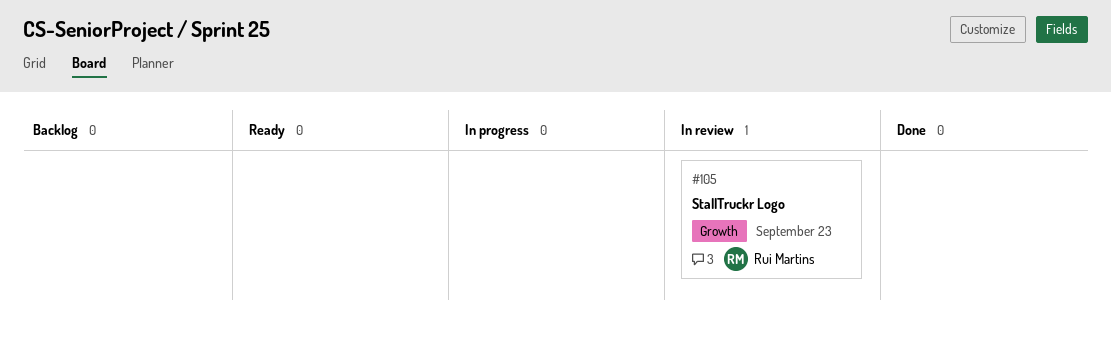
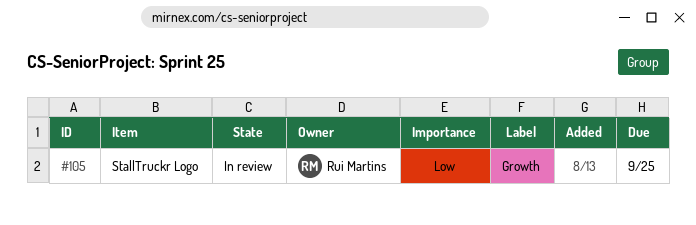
#105, due: Sep 23 -> Sep 25

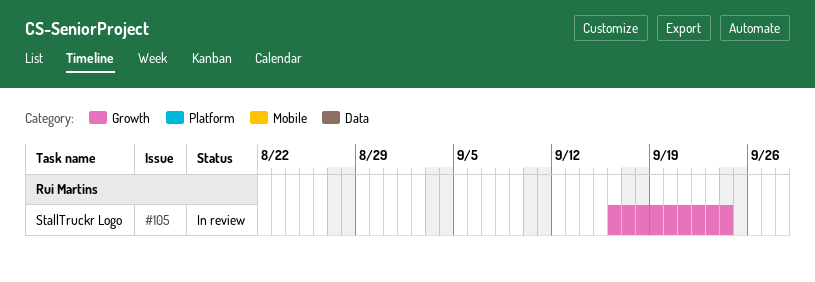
#105, due: Sep 25 -> Sep 24

